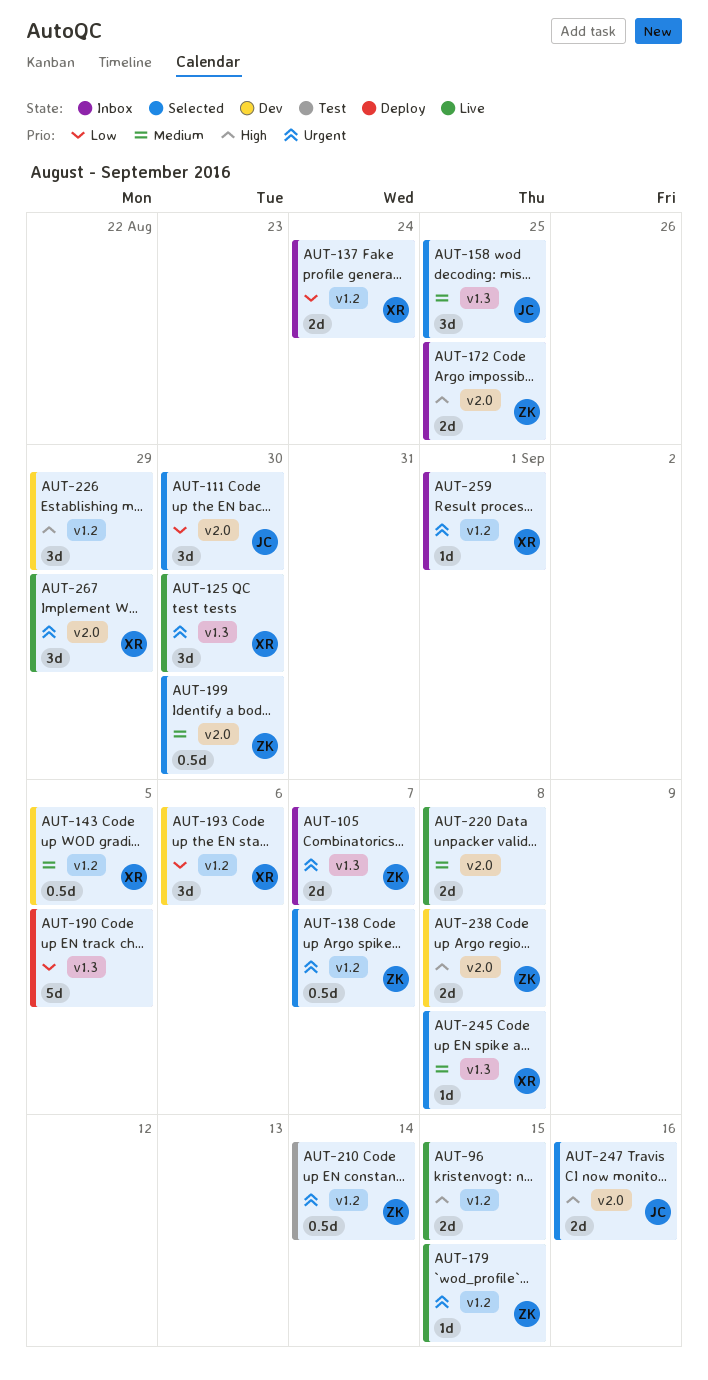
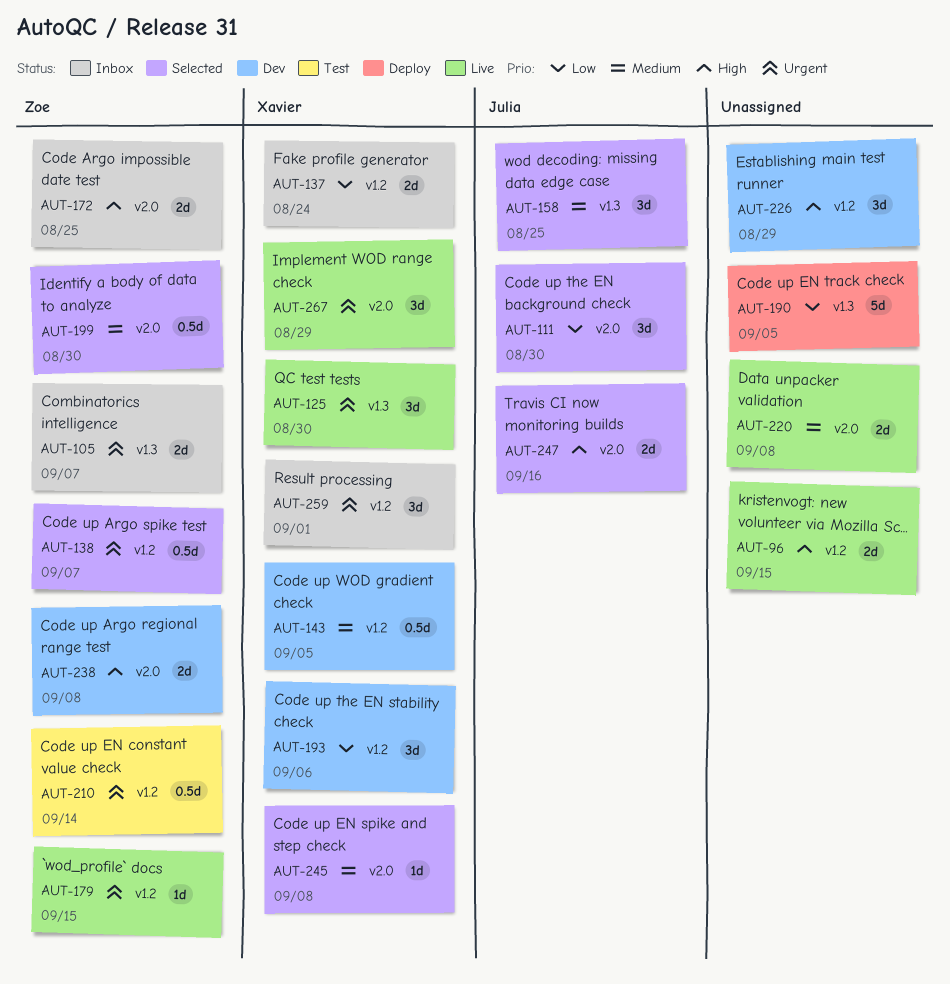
AUT-245, label: v1.3 -> v2.0
AUT-259, estimate: 1d -> 3d

